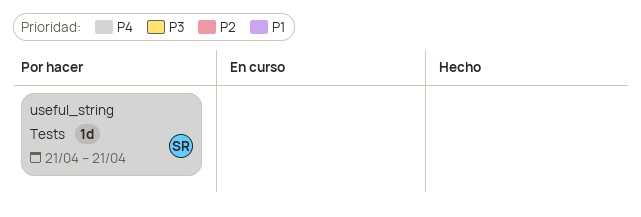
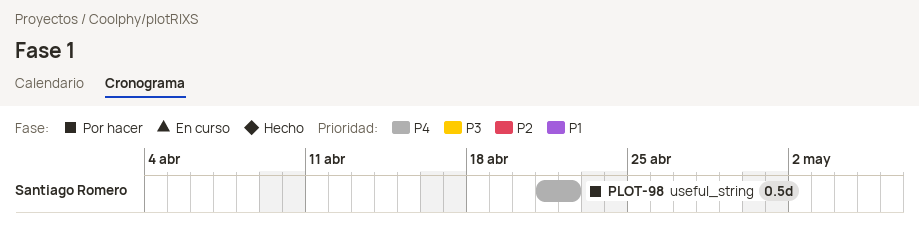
useful_string, estimate: 1d -> 0.5d
useful_string, due: Apr 21 -> Apr 22

